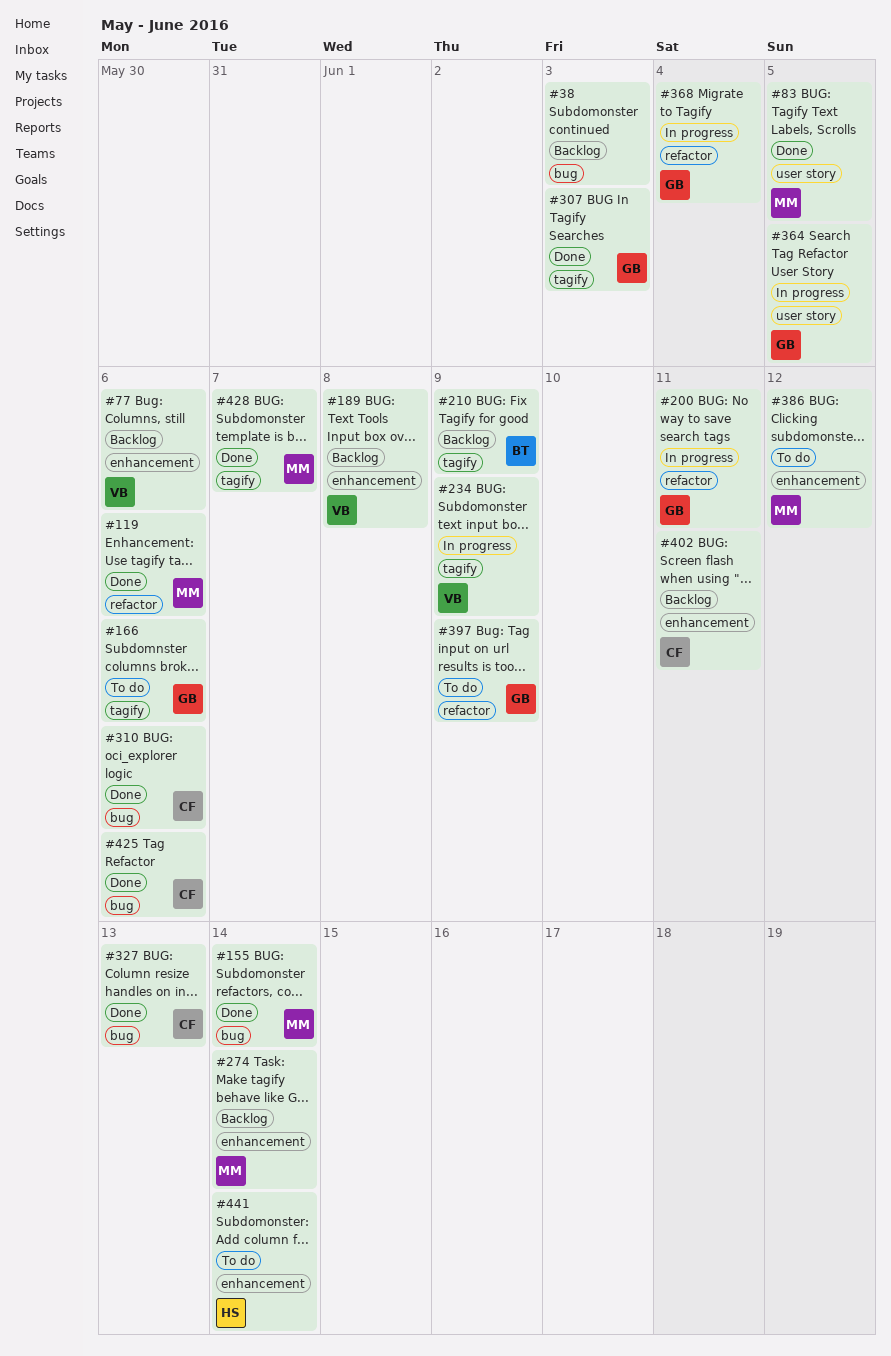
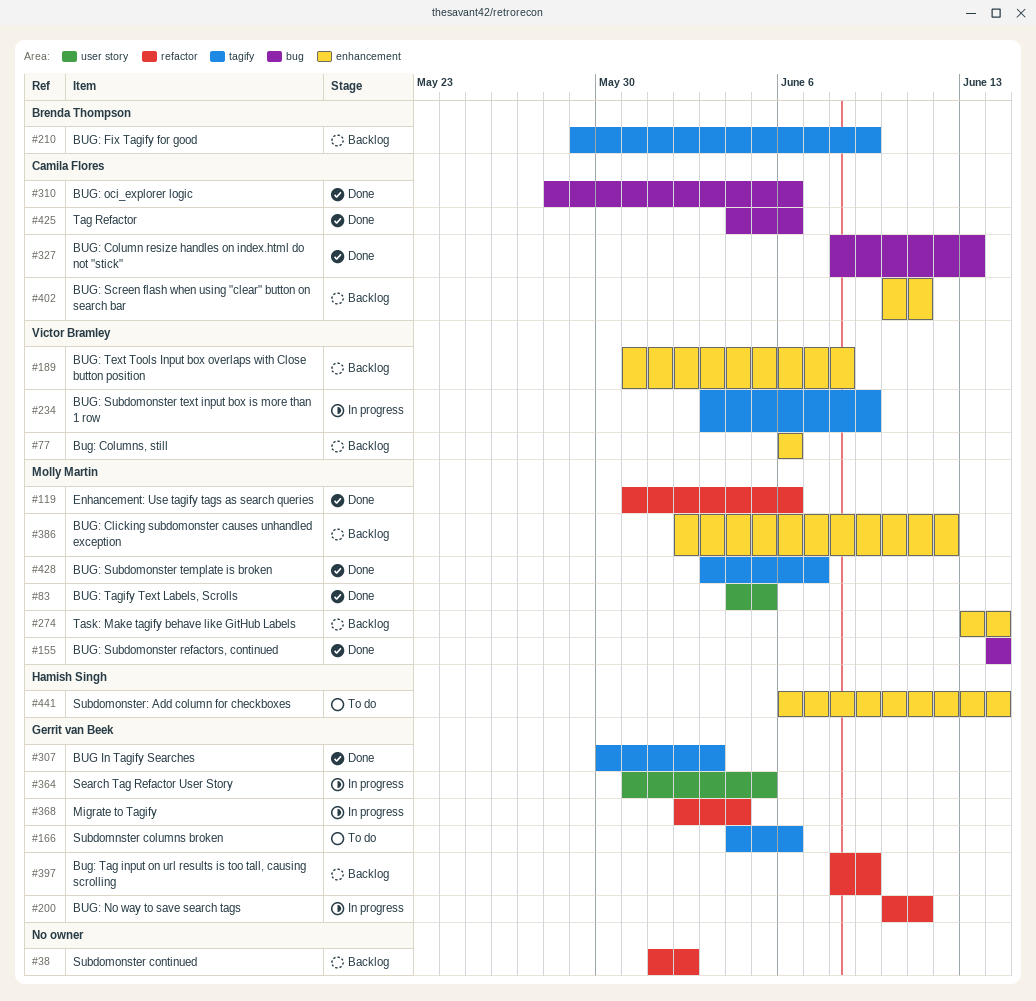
#38, label: bug -> refactor
#38, due: Jun 3 -> Jun 2
#386, status: To do -> Backlog
#397, status: To do -> Backlog

